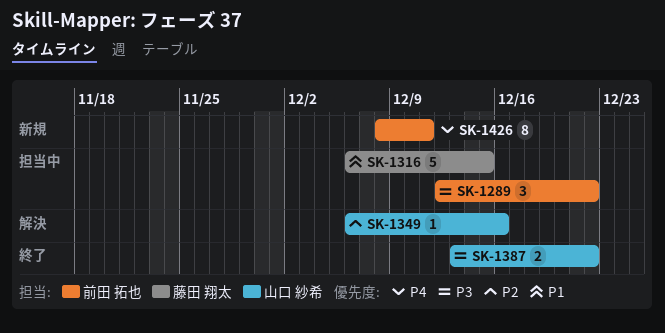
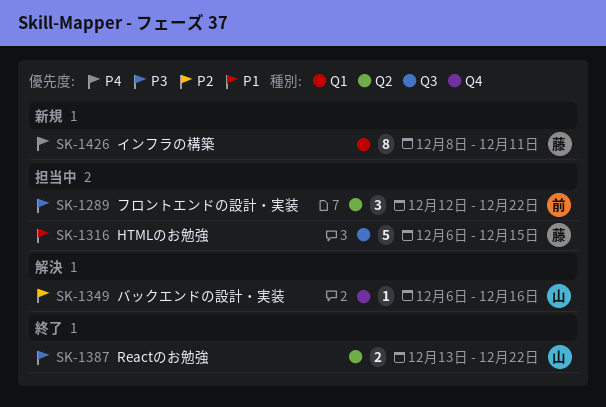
SK-1426, owner: 前田 拓也 -> 藤田 翔太

